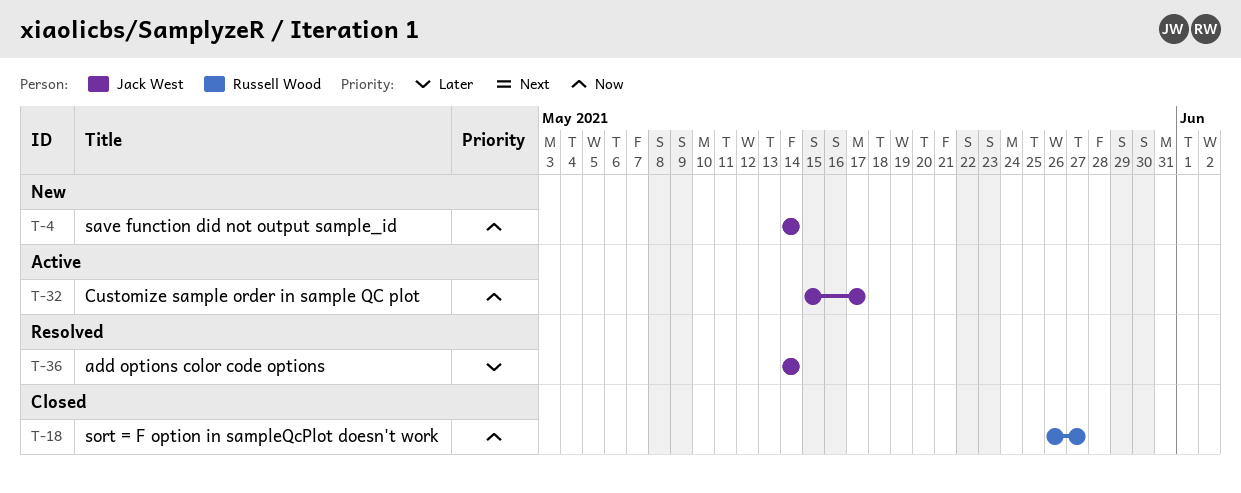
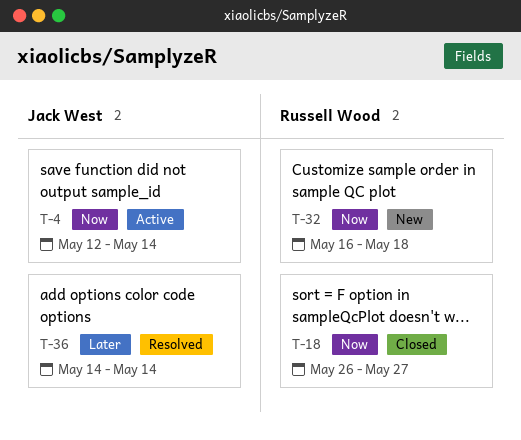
T-4, status: New -> Active
T-4, start: May 14 -> May 12
T-32, status: Active -> New
T-32, owner: Jack West -> Russell Wood
T-32, start: May 15 -> May 16
T-32, due: May 17 -> May 18

